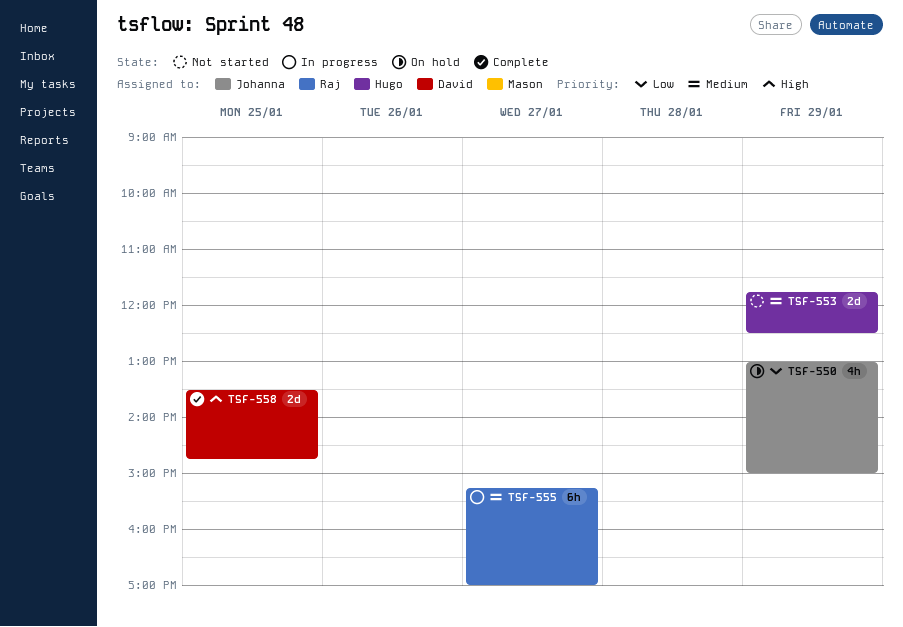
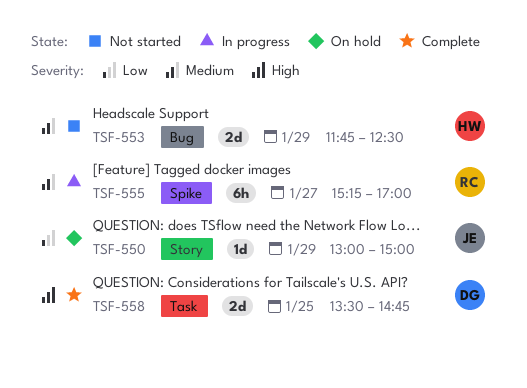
TSF-550, estimate: 4h -> 1d

